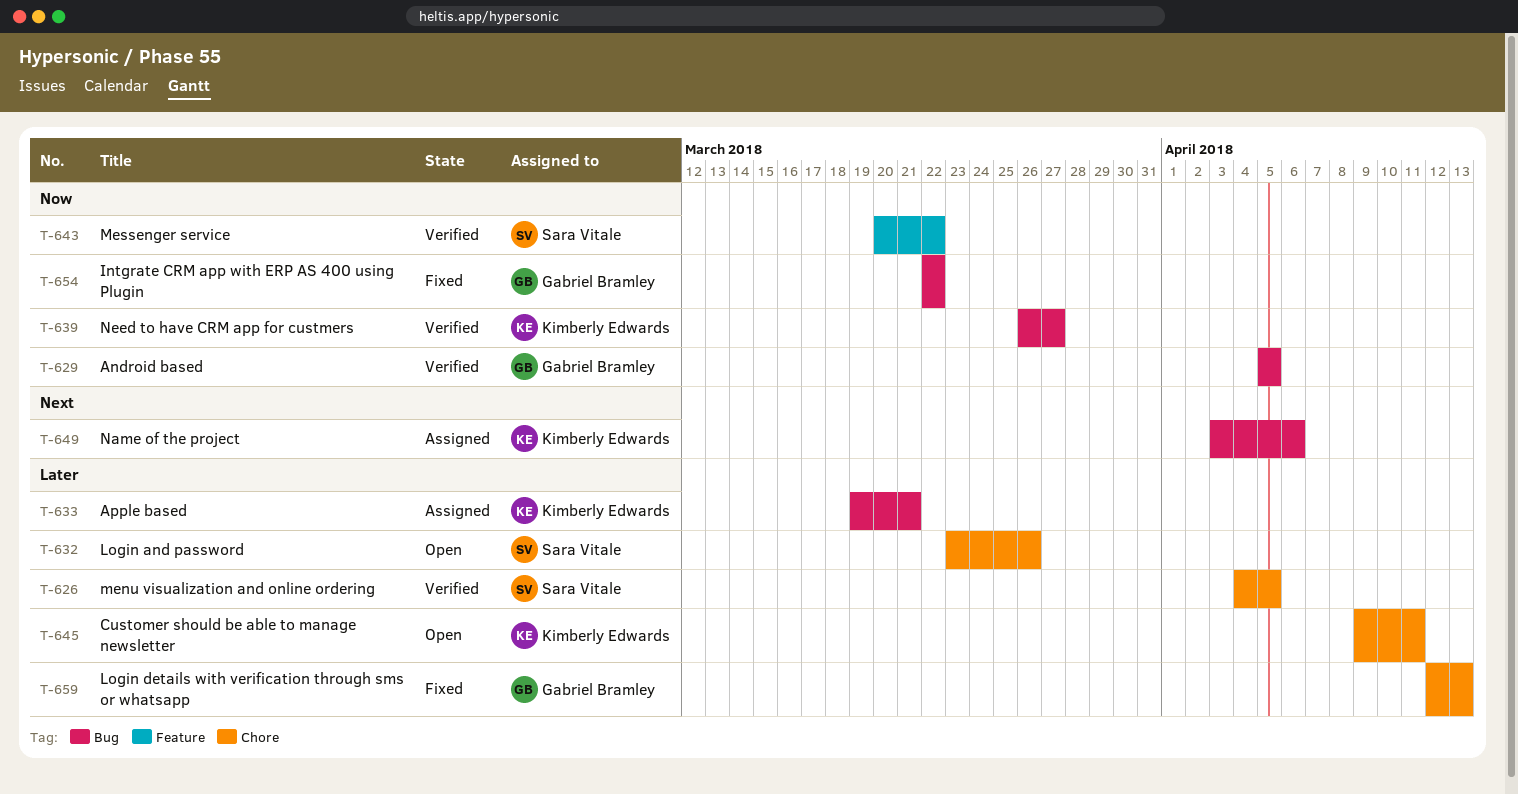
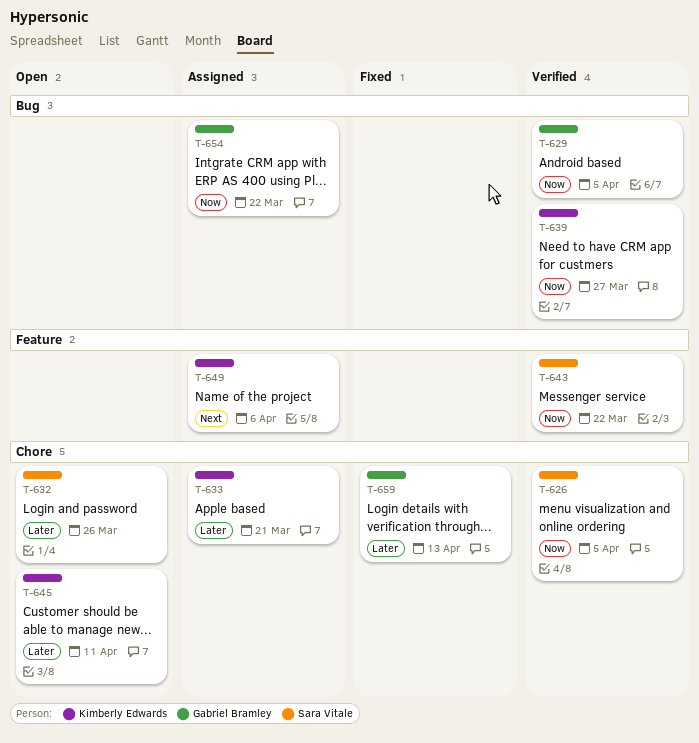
T-626, priority: Later -> Now
T-633, label: Bug -> Chore
T-649, label: Bug -> Feature
T-654, status: Fixed -> Assigned

